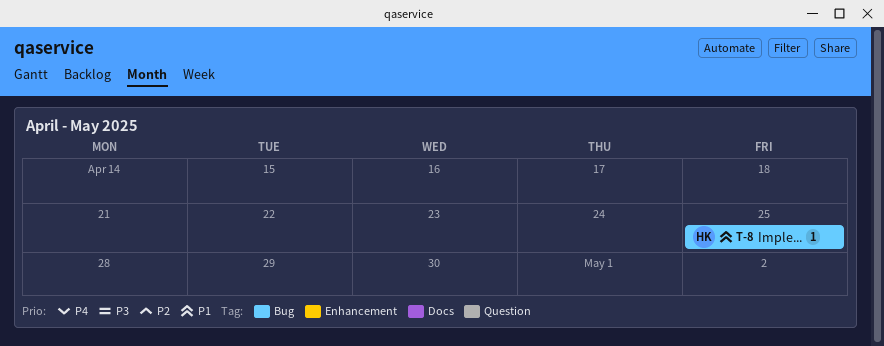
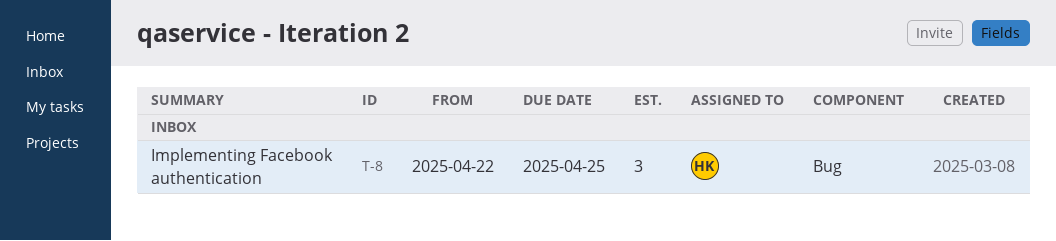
T-8, estimate: 1 -> 3
T-8, start: Apr 25 -> Apr 22

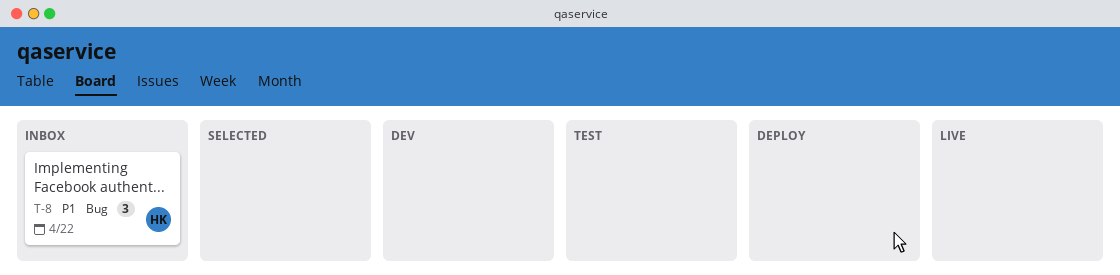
T-8, due: Apr 25 -> Apr 22

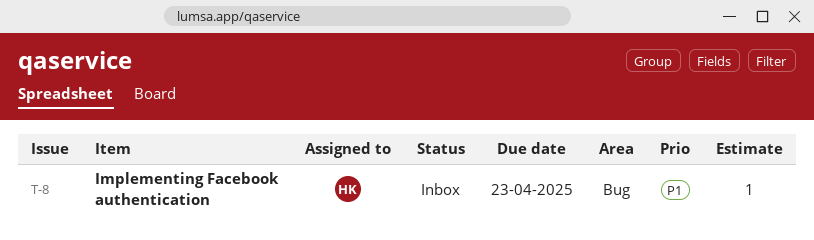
T-8, estimate: 3 -> 1
T-8, due: Apr 22 -> Apr 23

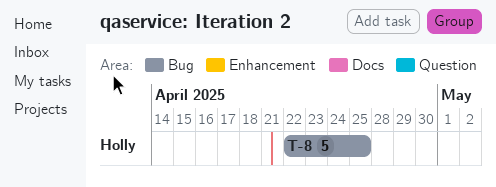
T-8, estimate: 1 -> 5
T-8, due: Apr 23 -> Apr 25

